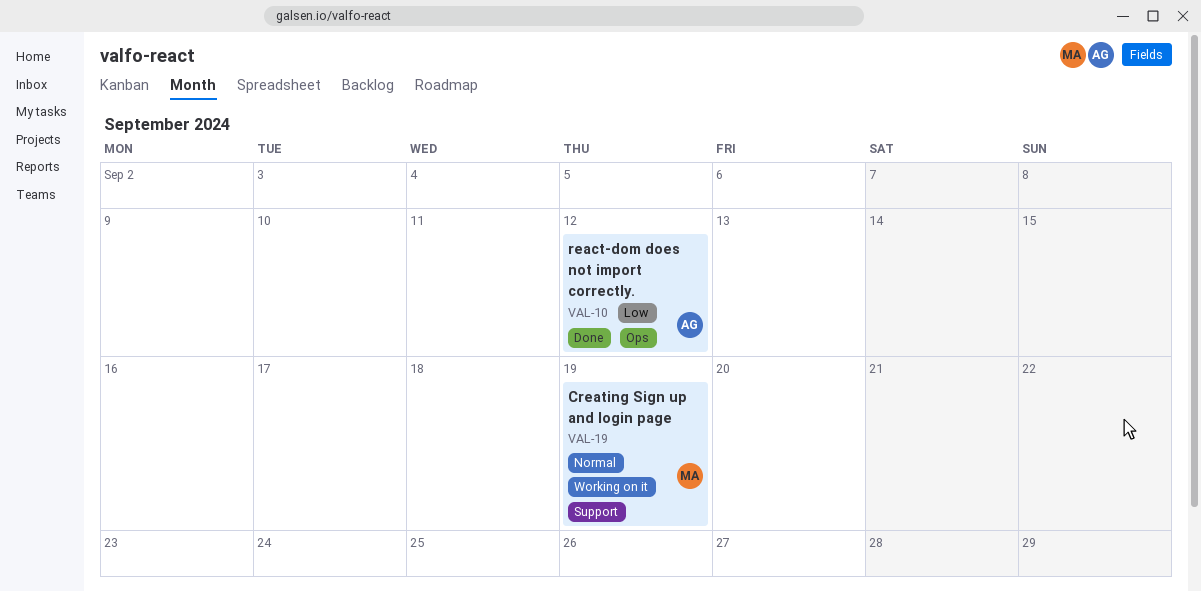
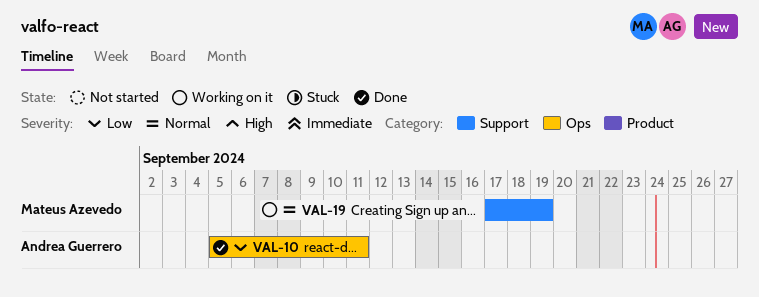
VAL-10, due: Sep 12 -> Sep 11

